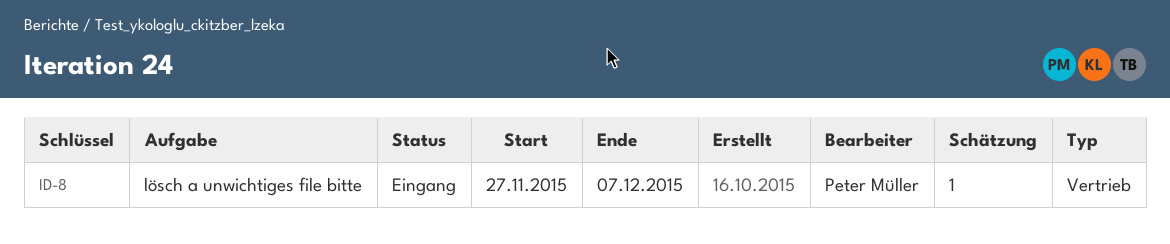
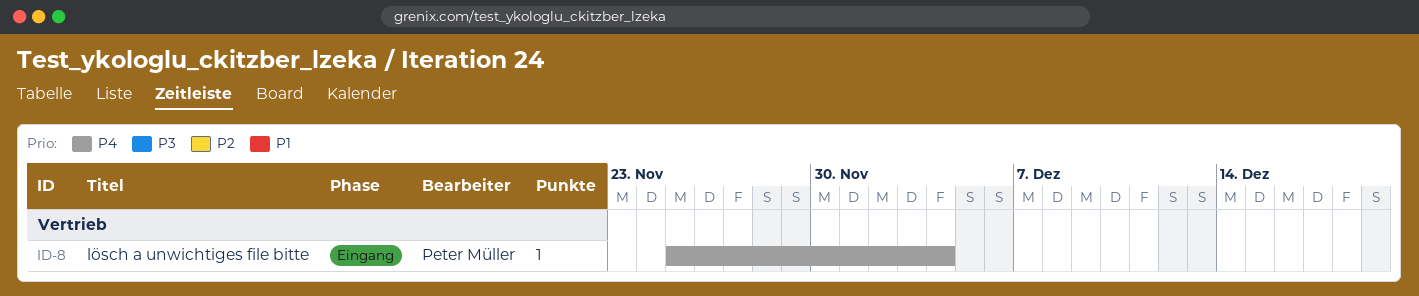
ID-8, start: Nov 27 -> Nov 25
ID-8, due: Dec 7 -> Dec 4

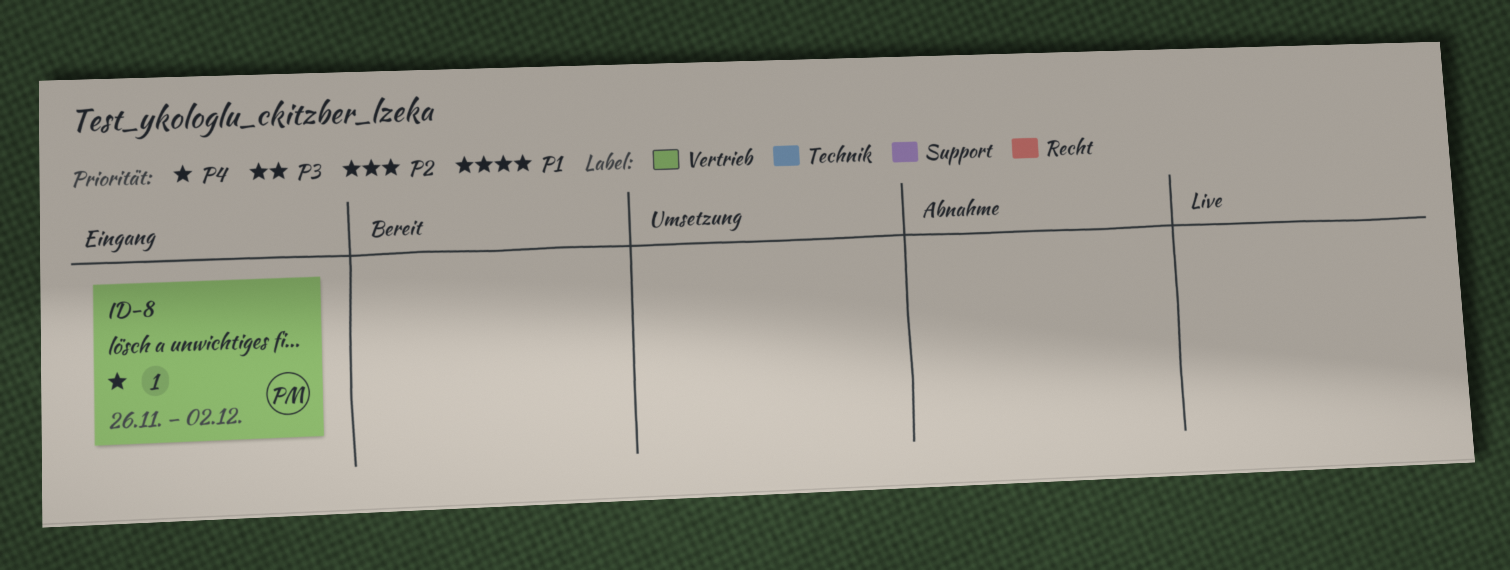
ID-8, start: Nov 25 -> Nov 26
ID-8, due: Dec 4 -> Dec 2

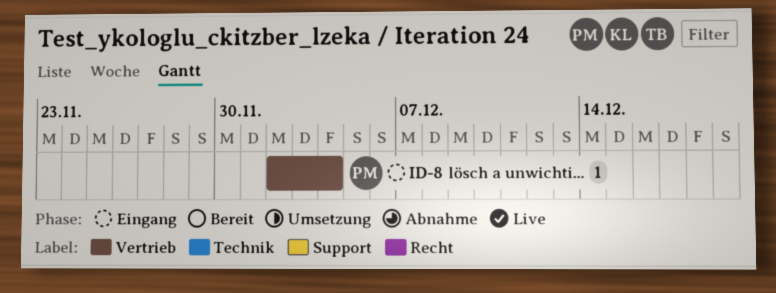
ID-8, start: Nov 26 -> Dec 2
ID-8, due: Dec 2 -> Dec 4

